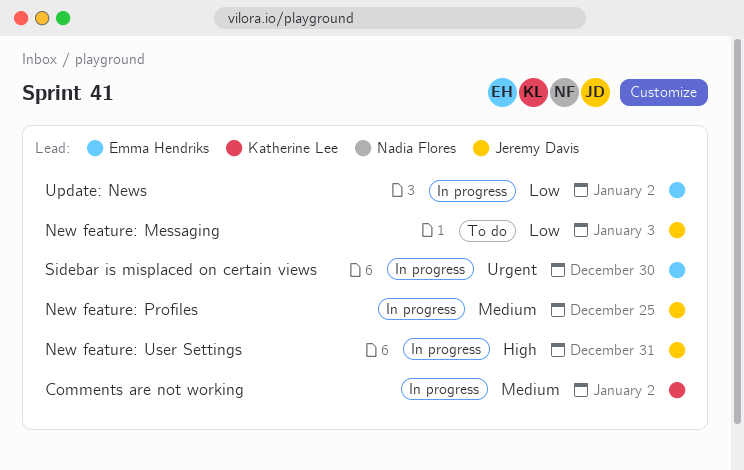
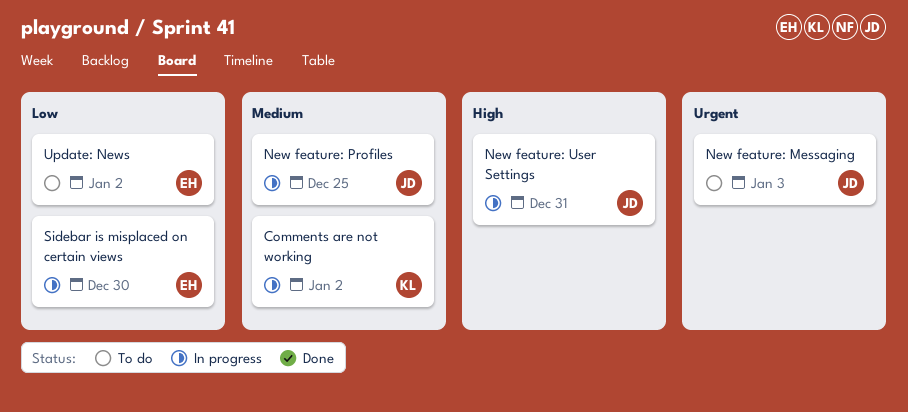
New feature: Messaging, priority: Low -> Urgent
Sidebar is misplaced on certain views, priority: Urgent -> Low
Update: News, status: In progress -> To do

